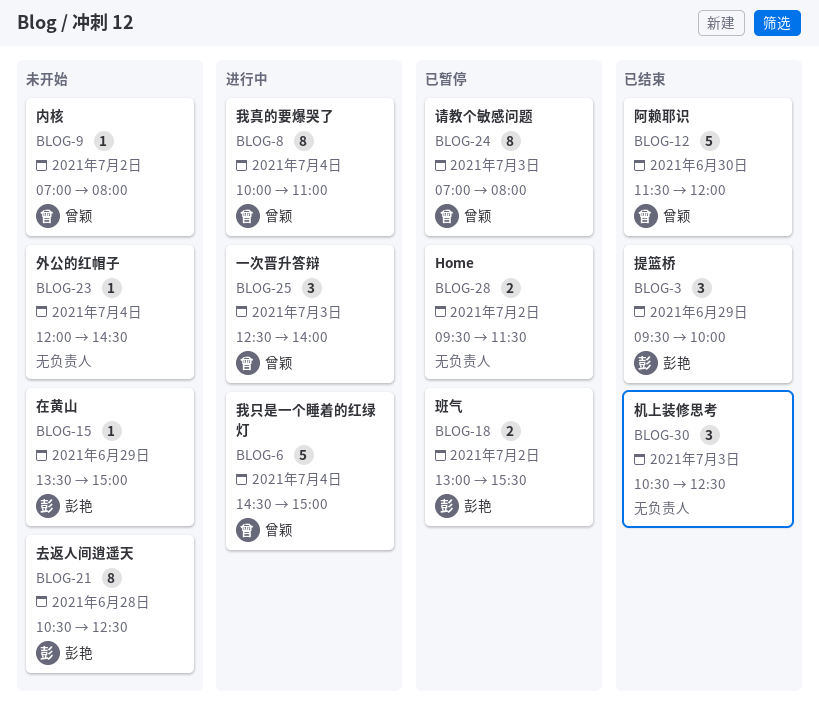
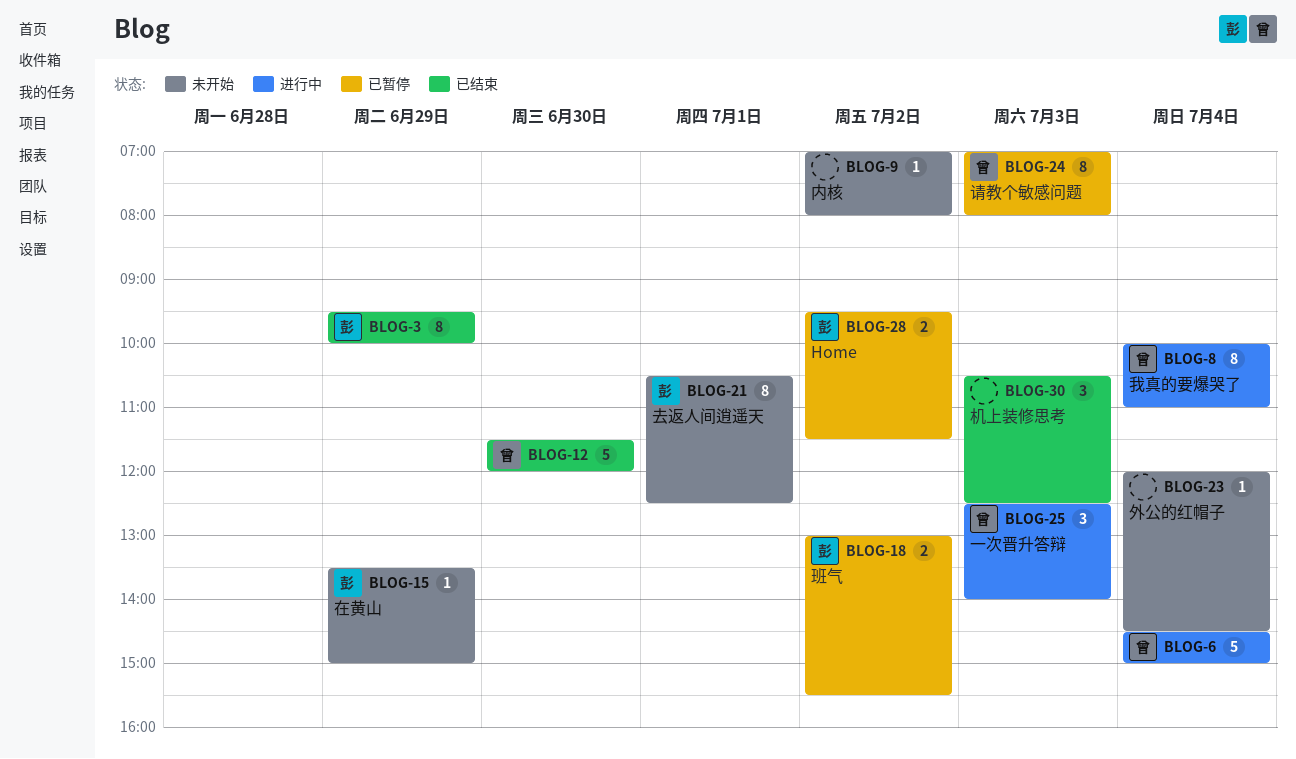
BLOG-3, estimate: 3 -> 8
BLOG-9, owner: 曾颖 -> none
BLOG-21, day: Jun 28 -> Jul 1
BLOG-28, owner: none -> 彭艳

